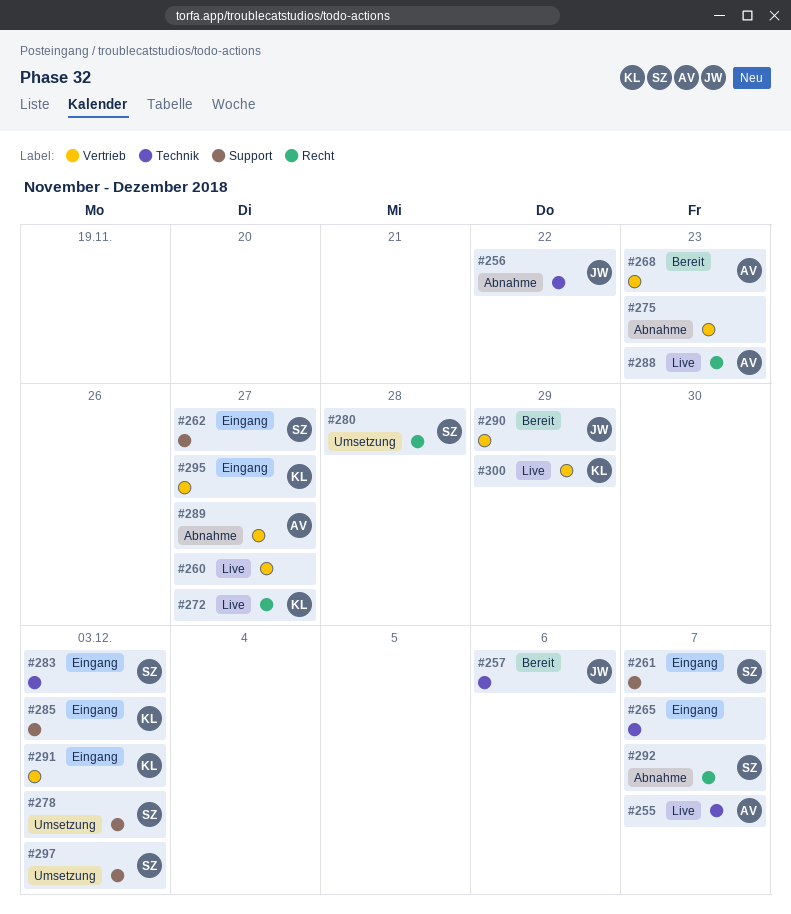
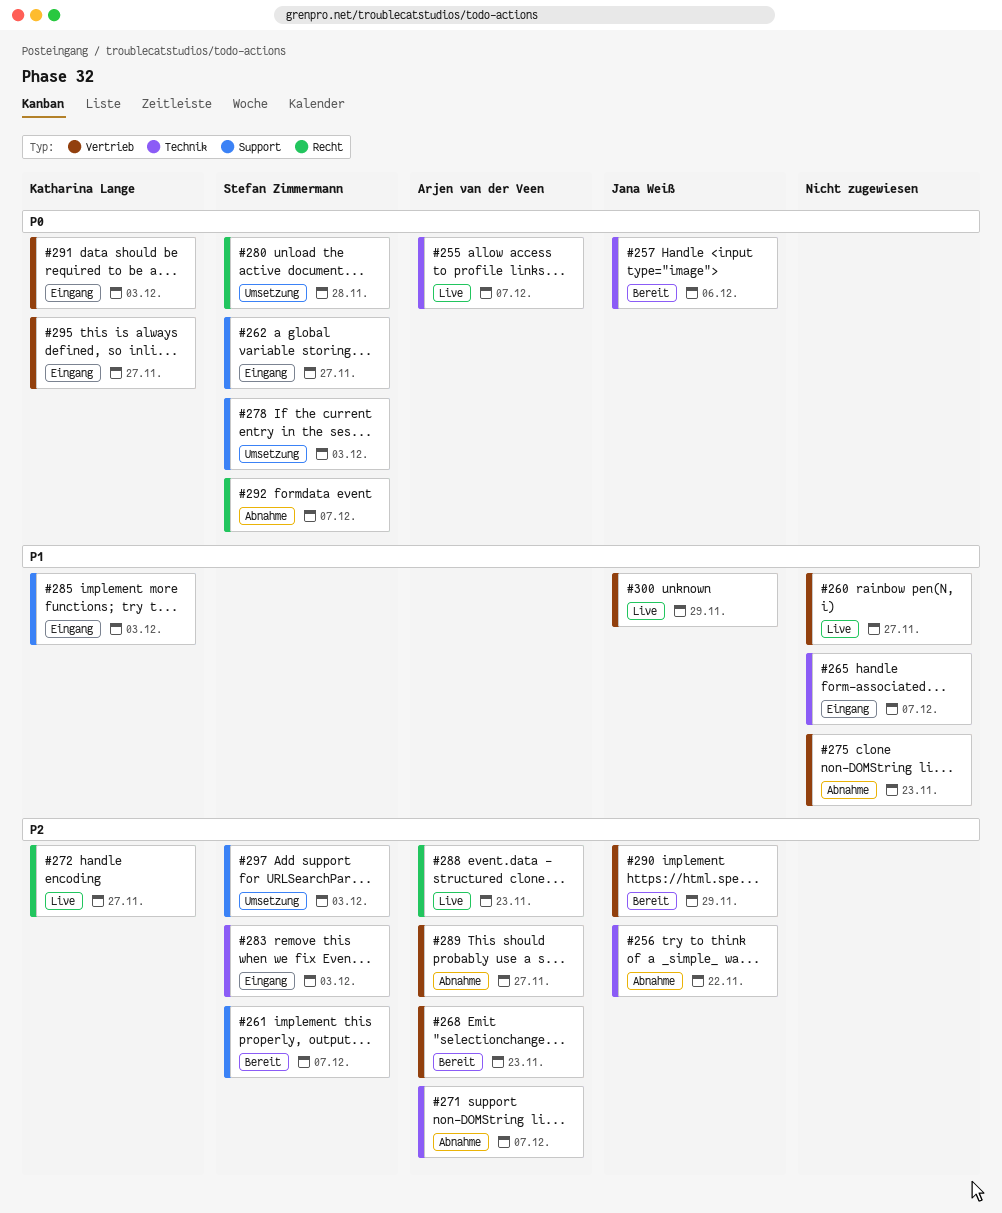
#261, status: Eingang -> Bereit
#271: none -> present
#300, owner: Katharina Lange -> Jana Weiß

